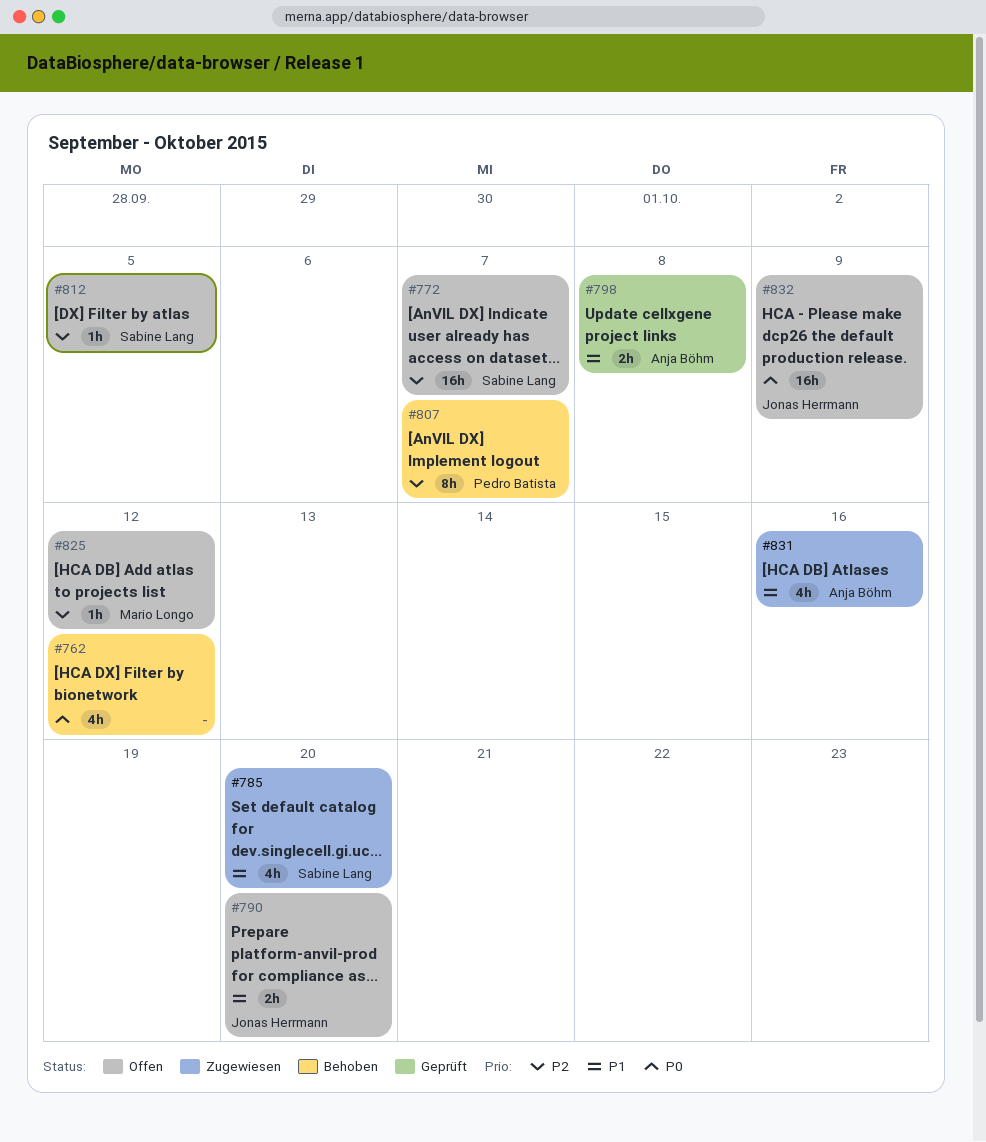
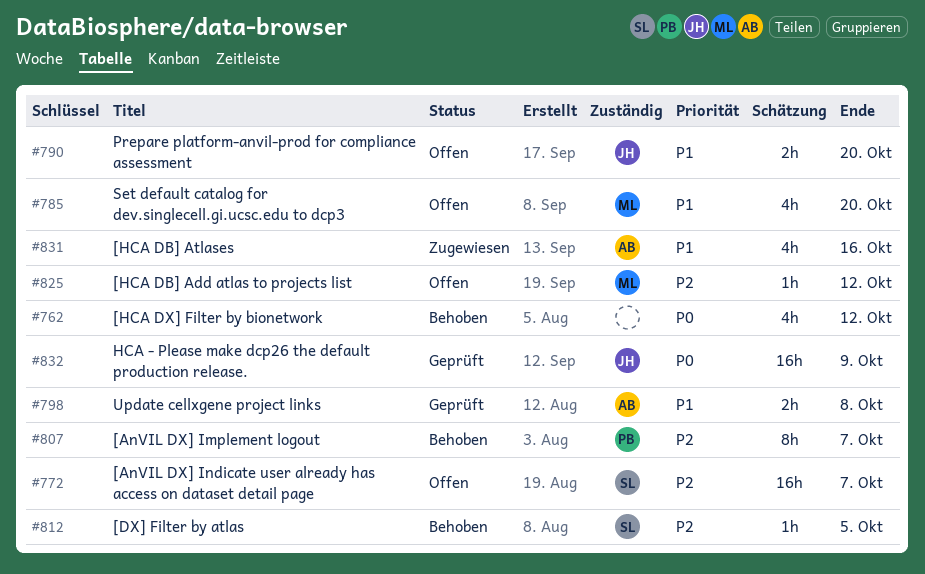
#785, status: Zugewiesen -> Offen
#785, owner: Sabine Lang -> Mario Longo
#812, status: Offen -> Behoben
#832, status: Offen -> Geprüft

